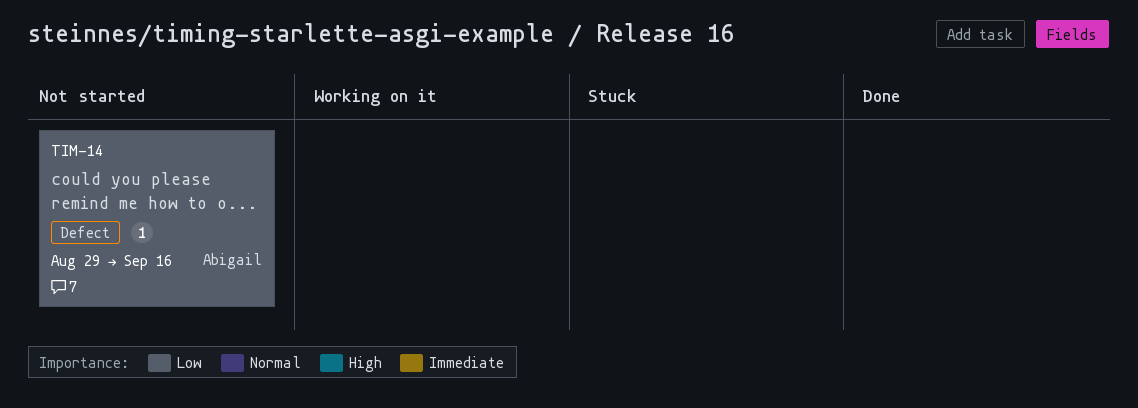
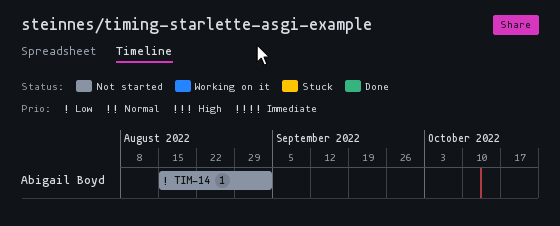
TIM-14, start: Aug 29 -> Aug 15
TIM-14, due: Sep 16 -> Sep 2

